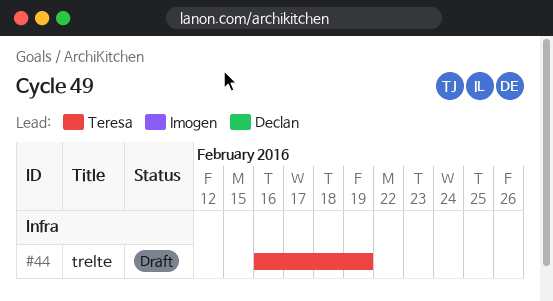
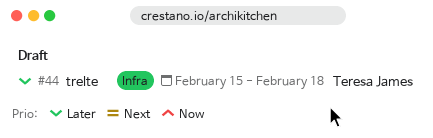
#44, start: Feb 16 -> Feb 15
#44, due: Feb 19 -> Feb 18

